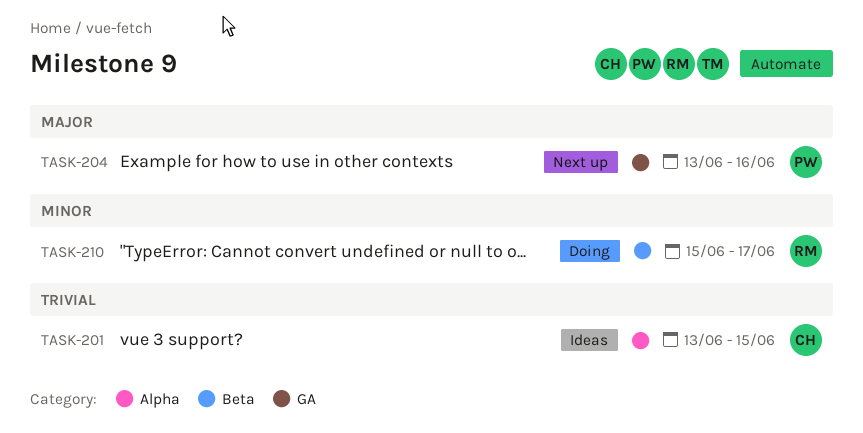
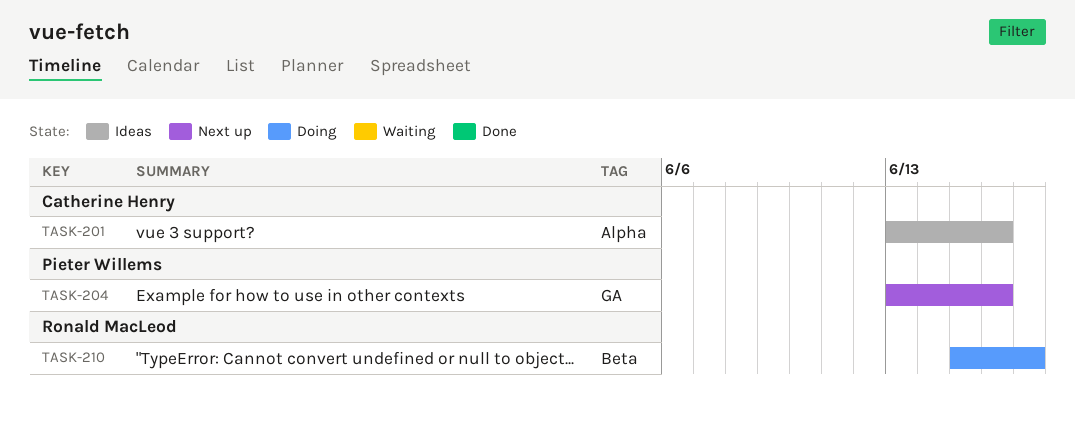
TASK-201, due: Jun 15 -> Jun 16

